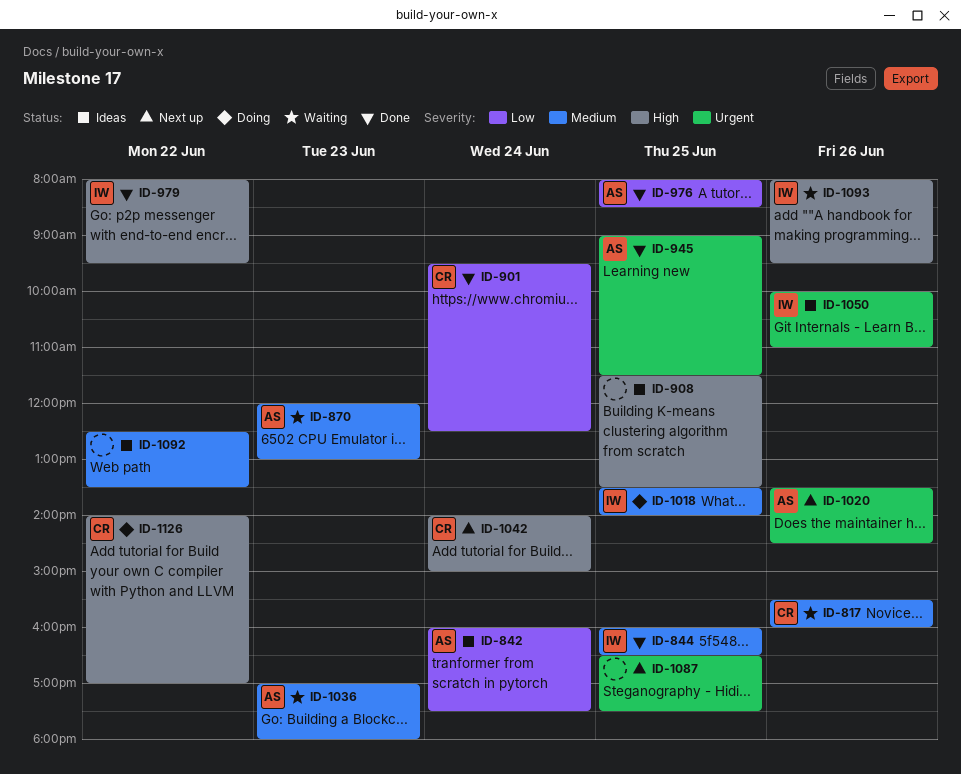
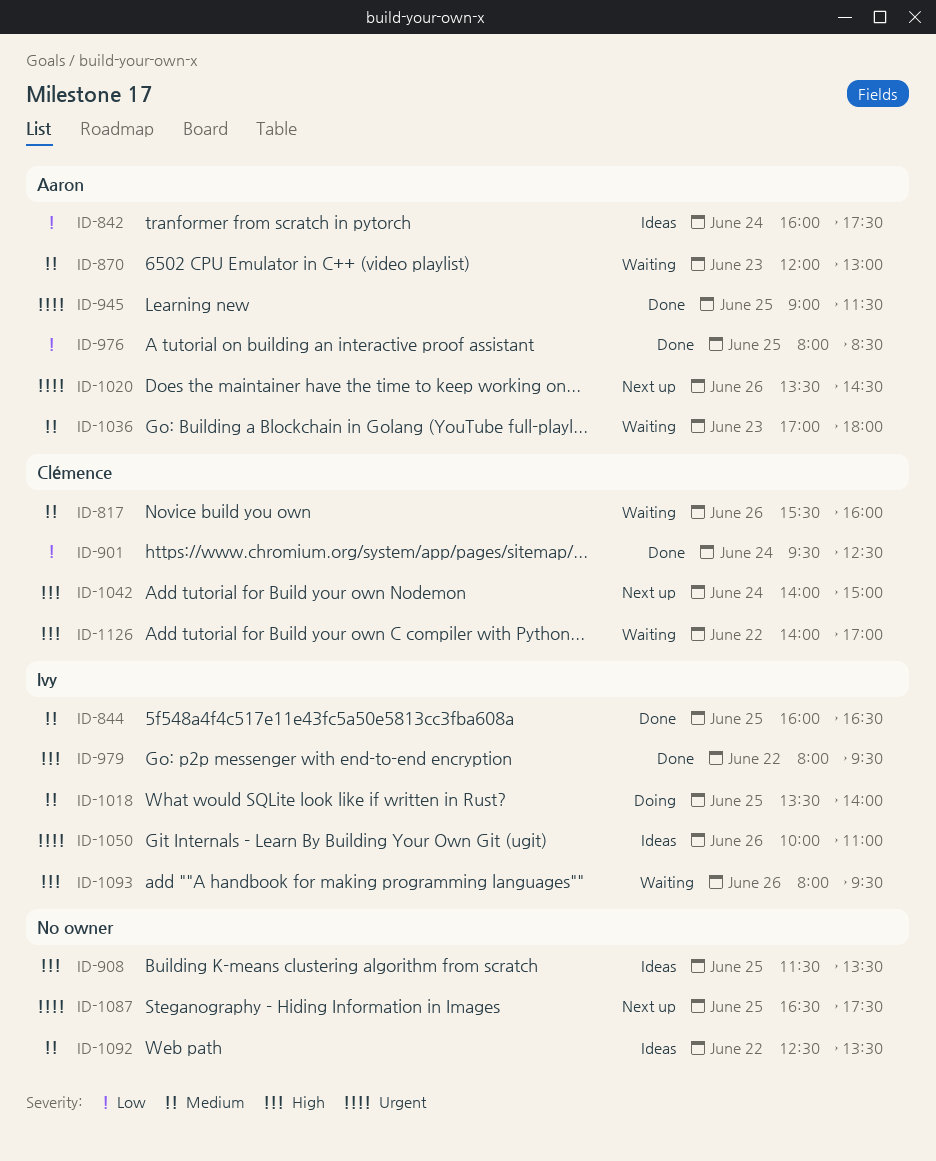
ID-1126, status: Doing -> Waiting

